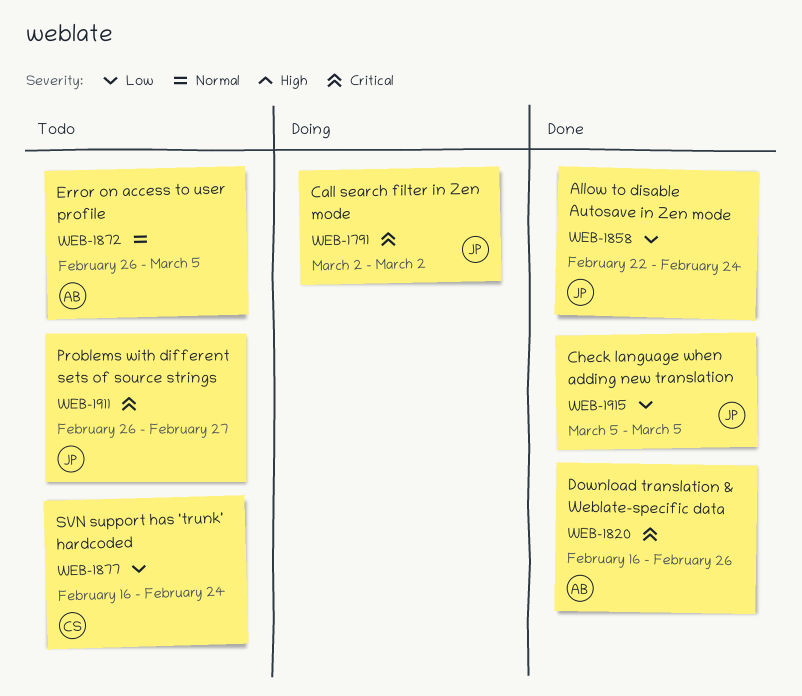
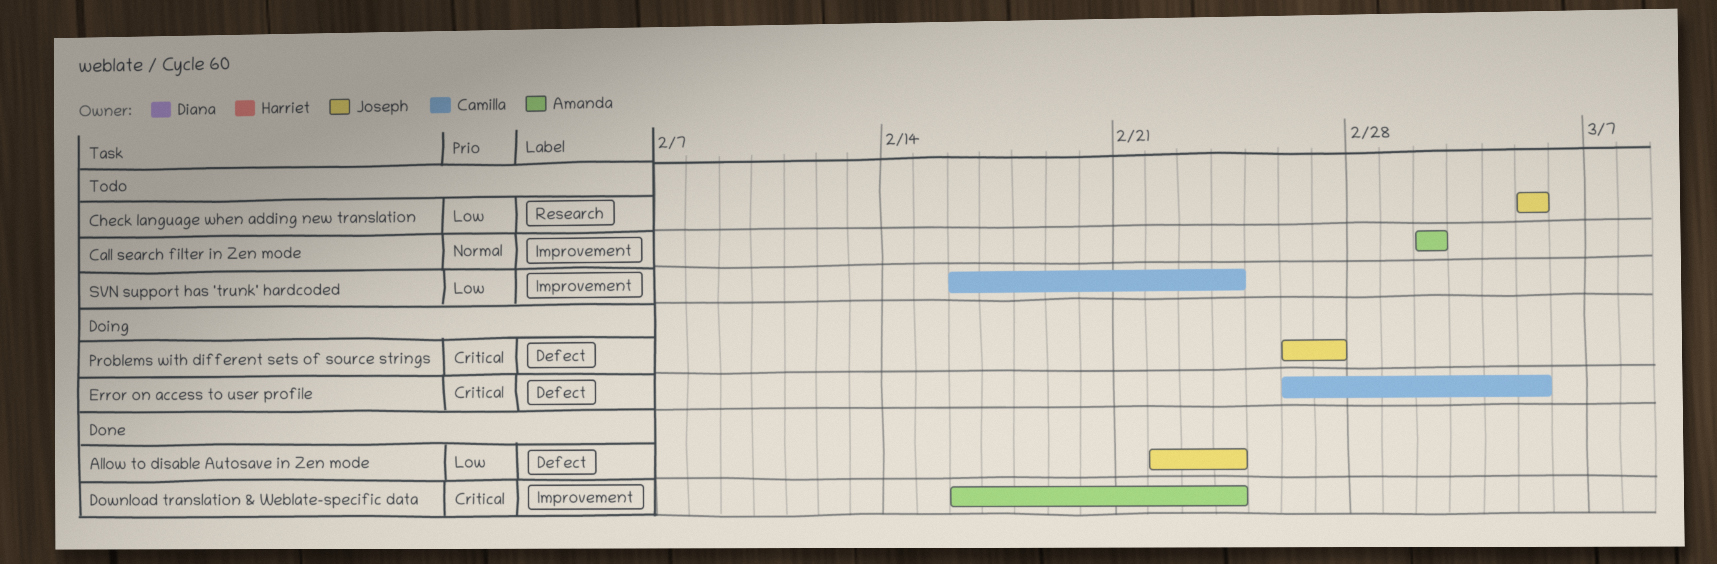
Call search filter in Zen mode, status: Doing -> Todo
Call search filter in Zen mode, owner: Joseph -> Amanda
Call search filter in Zen mode, priority: Critical -> Normal
Check language when adding new translation, status: Done -> Todo
Download translation & Weblate-specific data, due: Feb 26 -> Feb 24
Error on access to user profile, status: Todo -> Doing
Error on access to user profile, owner: Amanda -> Camilla
Error on access to user profile, priority: Normal -> Critical
Problems with different sets of source strings, status: Todo -> Doing

